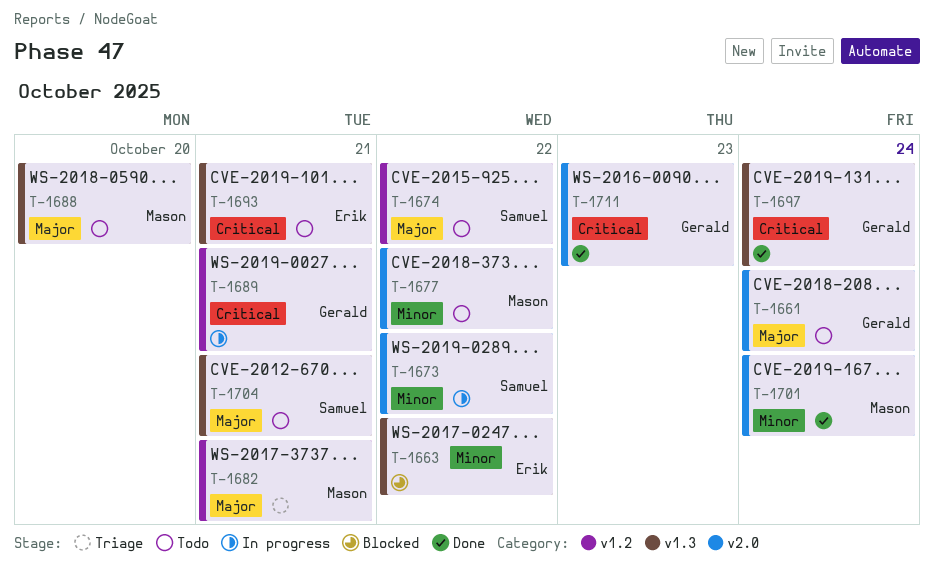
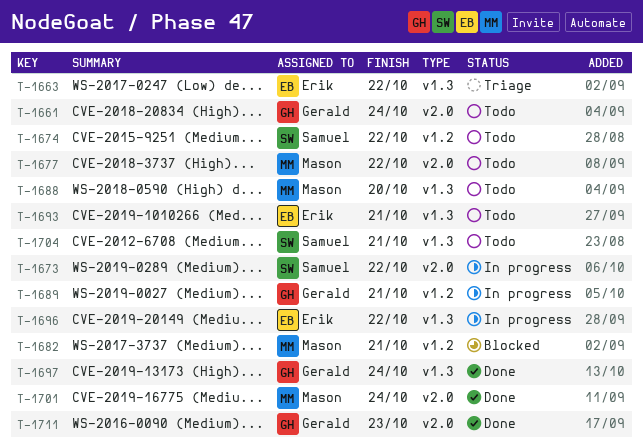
T-1663, status: Blocked -> Triage
T-1682, status: Triage -> Blocked
T-1696: none -> present

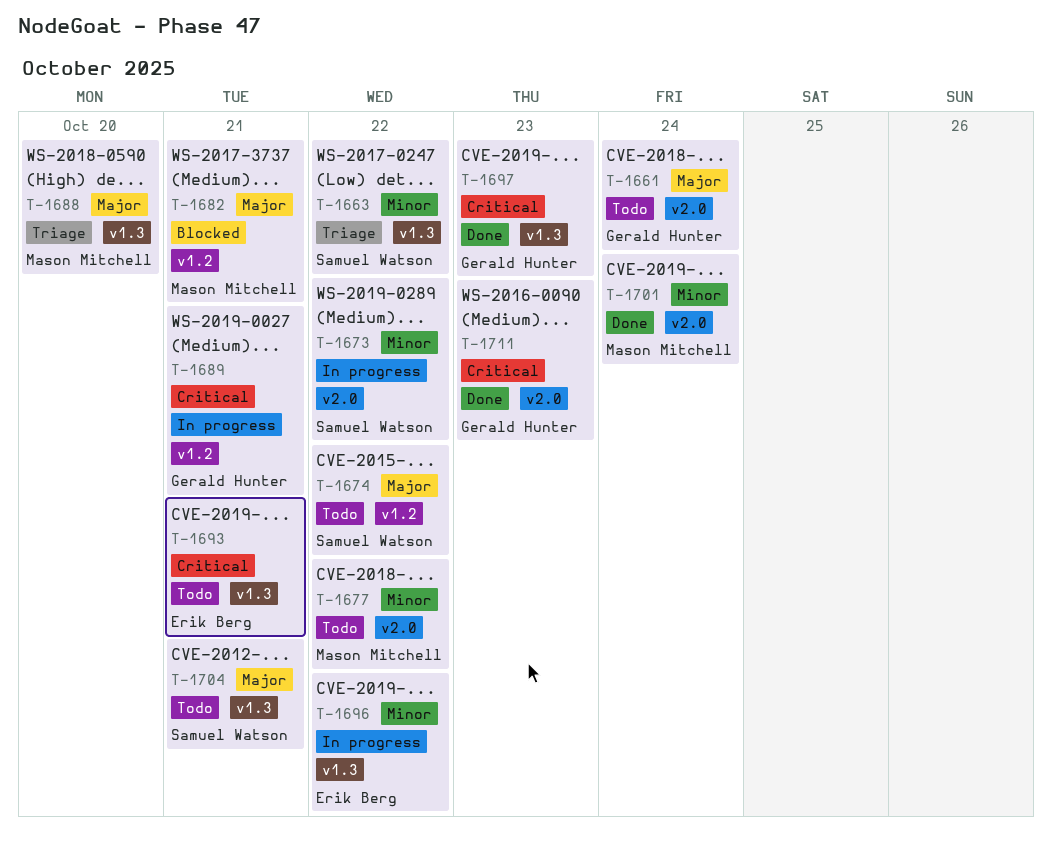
T-1663, owner: Erik Berg -> Samuel Watson
T-1688, status: Todo -> Triage
T-1697, due: Oct 24 -> Oct 23

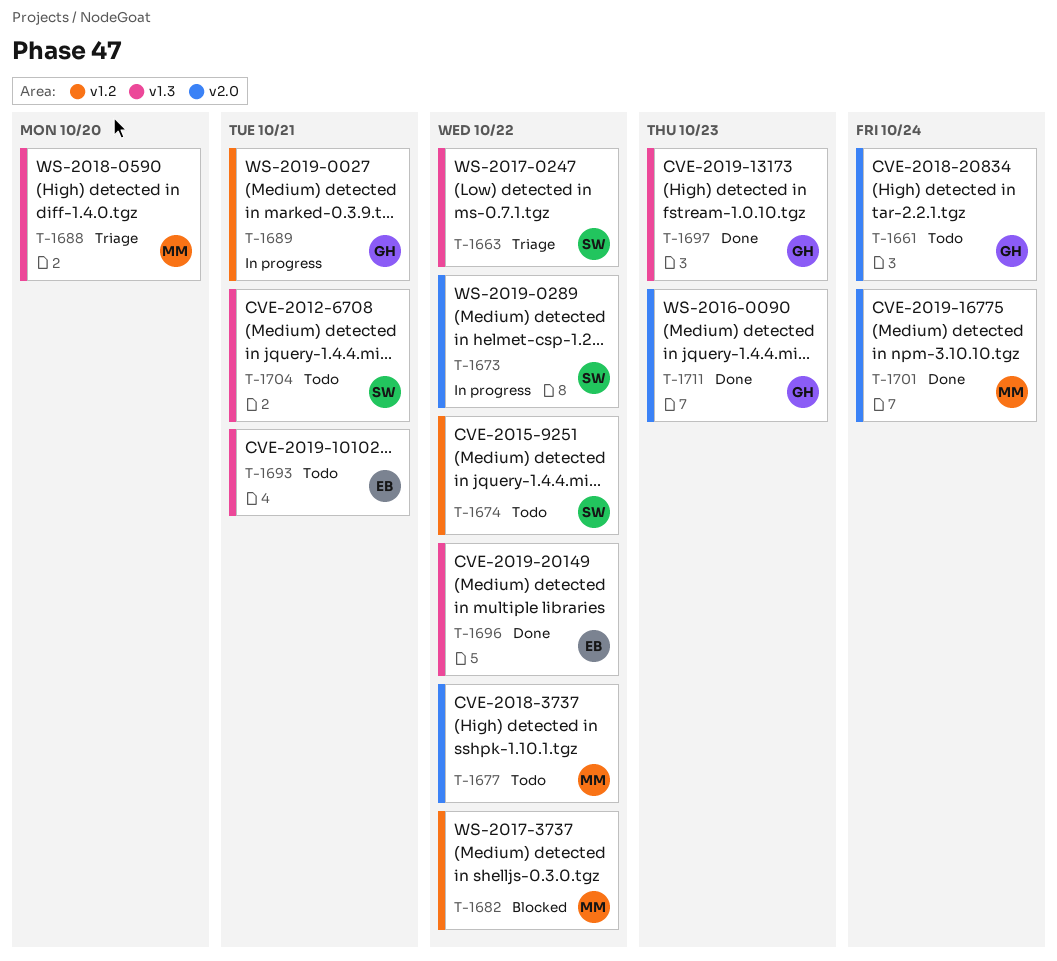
T-1682, due: Oct 21 -> Oct 22
T-1696, status: In progress -> Done

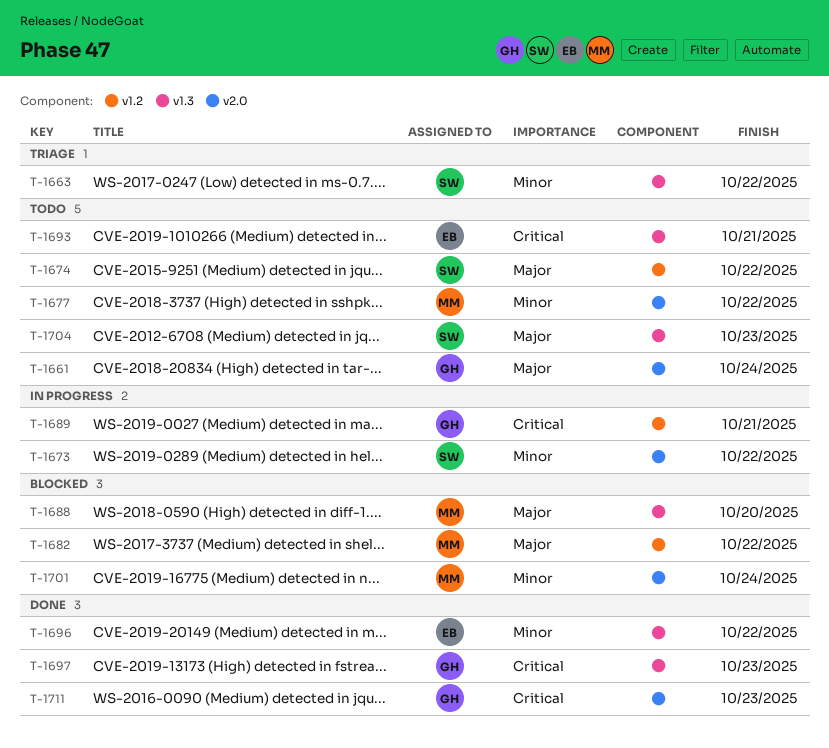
T-1688, status: Triage -> Blocked
T-1701, status: Done -> Blocked
T-1704, due: Oct 21 -> Oct 23

